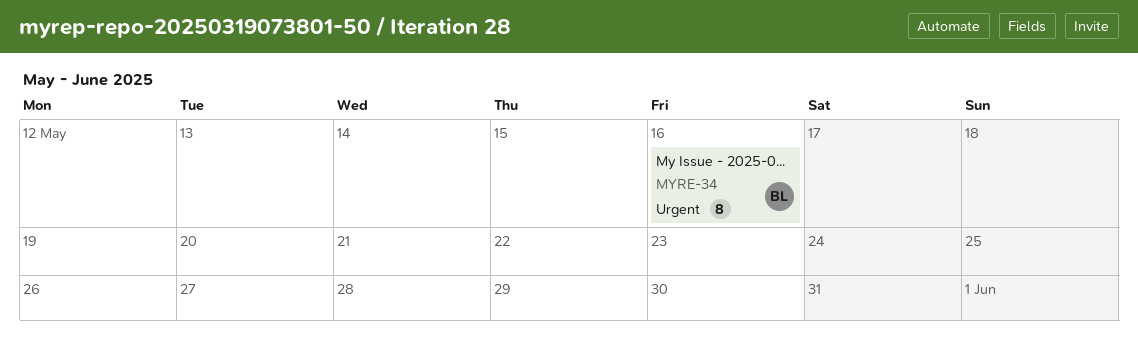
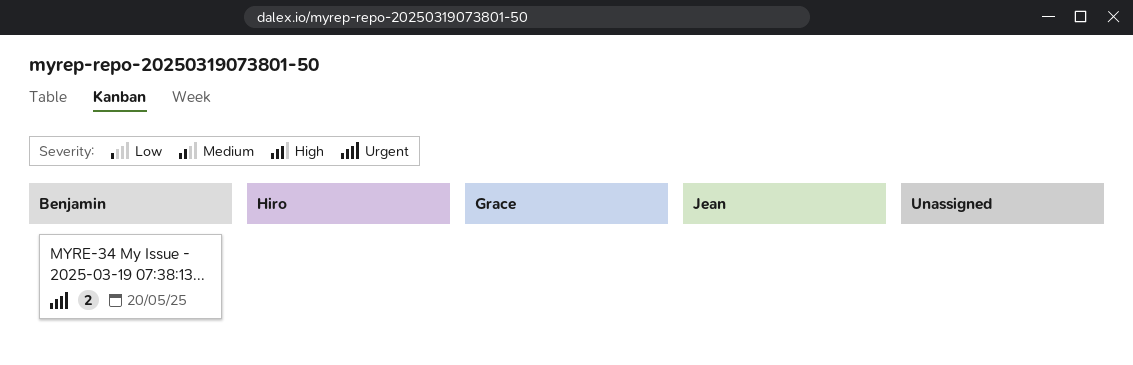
MYRE-34, estimate: 8 -> 2
MYRE-34, due: May 16 -> May 20

